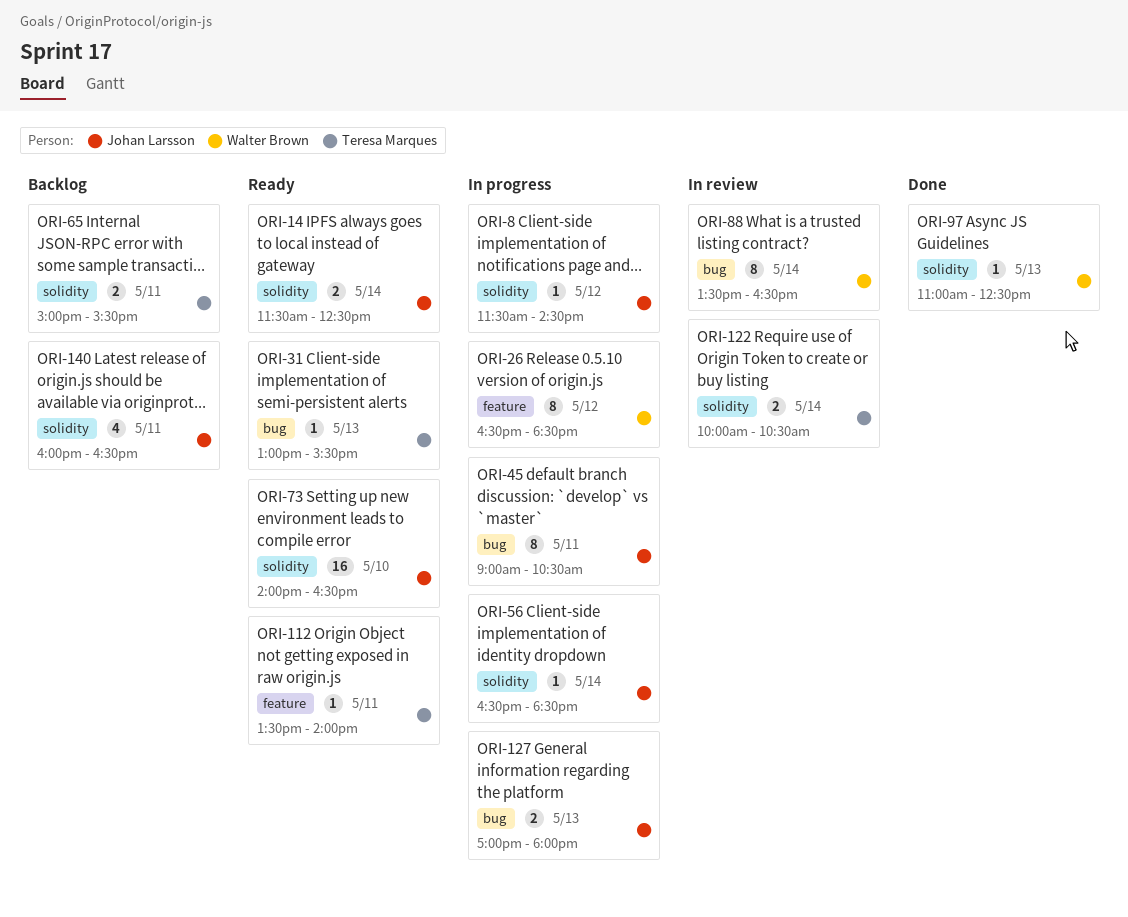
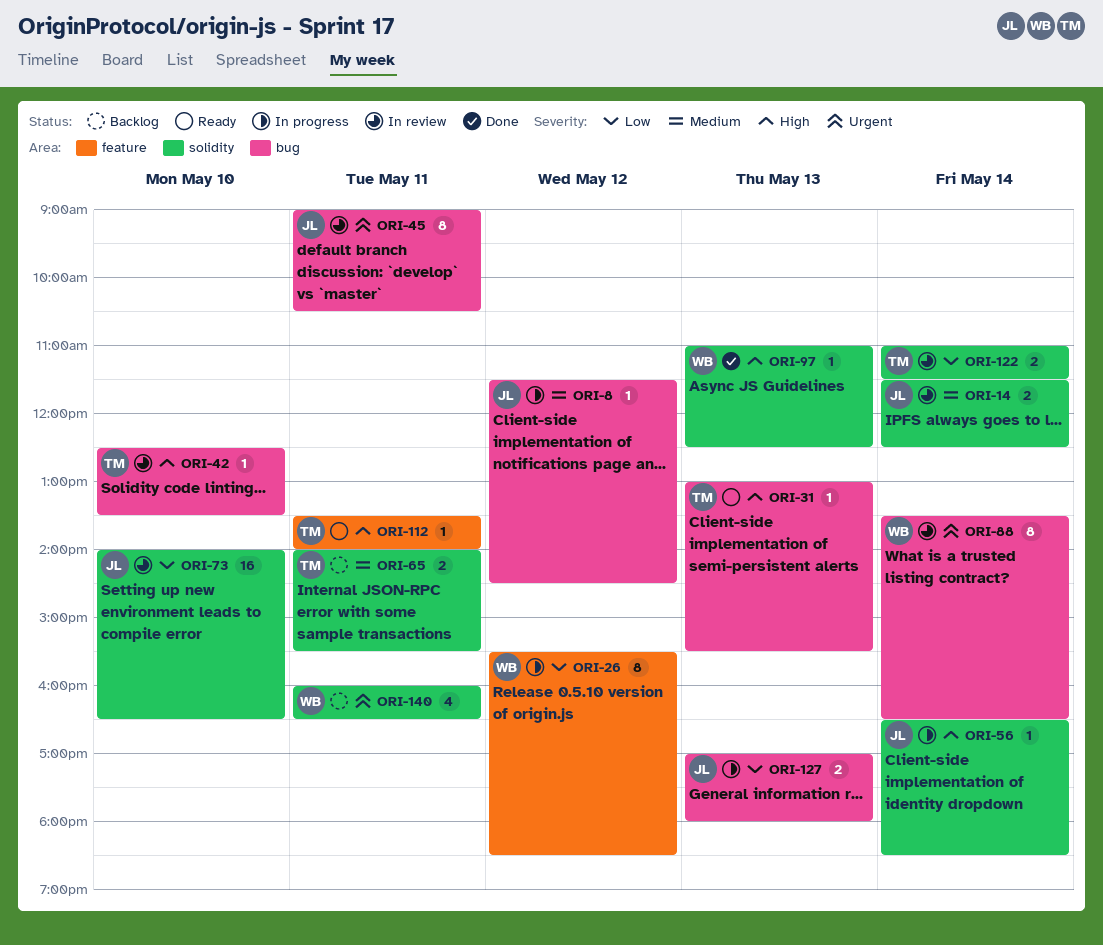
ORI-8, label: solidity -> bug
ORI-14, status: Ready -> In review
ORI-26, begins: 16:30 -> 15:30
ORI-42: none -> present
ORI-45, status: In progress -> In review
ORI-65, begins: 15:00 -> 14:00
ORI-73, status: Ready -> In review
ORI-122, begins: 10:00 -> 11:00
ORI-122, ends: 10:30 -> 11:30
ORI-140, owner: Johan Larsson -> Walter Brown

